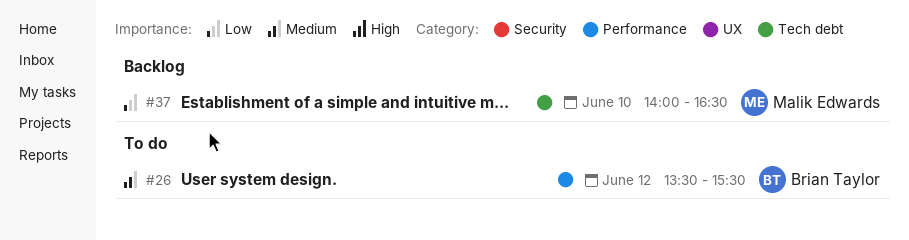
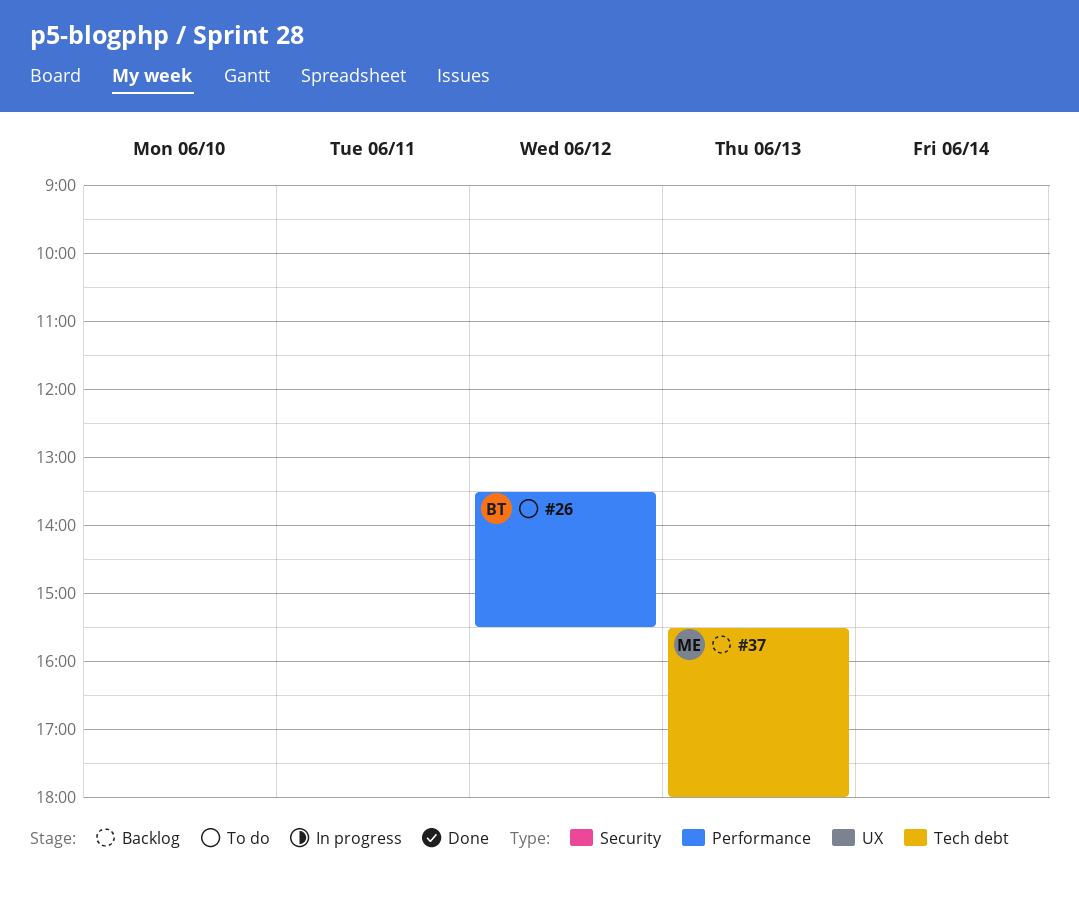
#37, day: Jun 10 -> Jun 13
#37, begins: 14:00 -> 15:30
#37, ends: 16:30 -> 18:00

